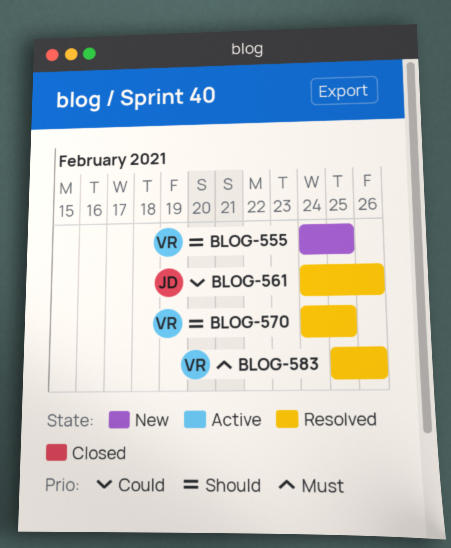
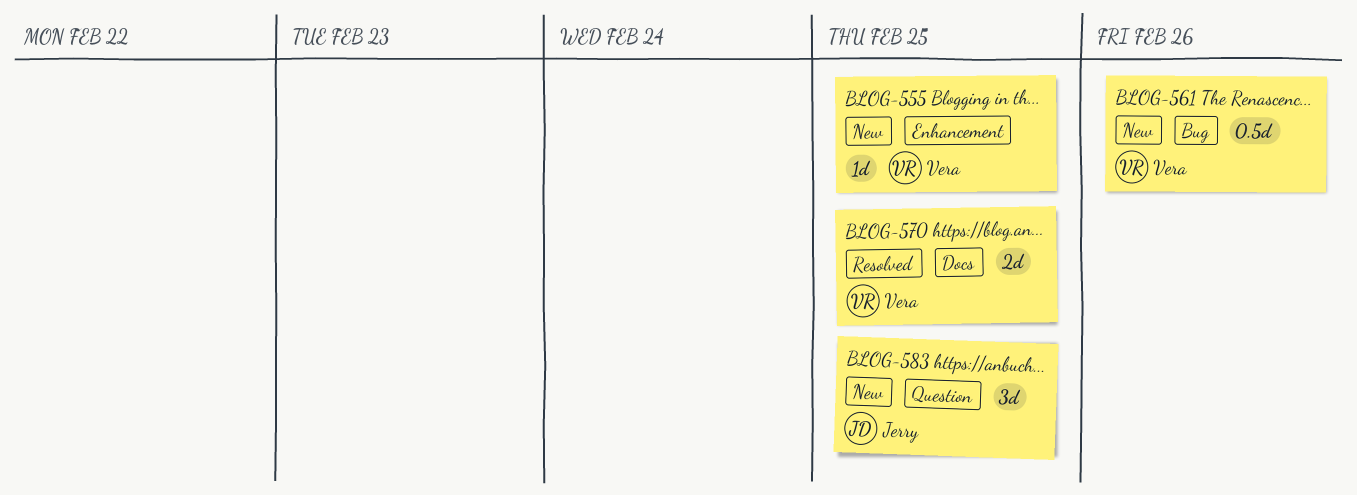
BLOG-561, status: Resolved -> New
BLOG-561, owner: Jerry -> Vera
BLOG-583, status: Resolved -> New
BLOG-583, owner: Vera -> Jerry
BLOG-583, due: Feb 26 -> Feb 25

